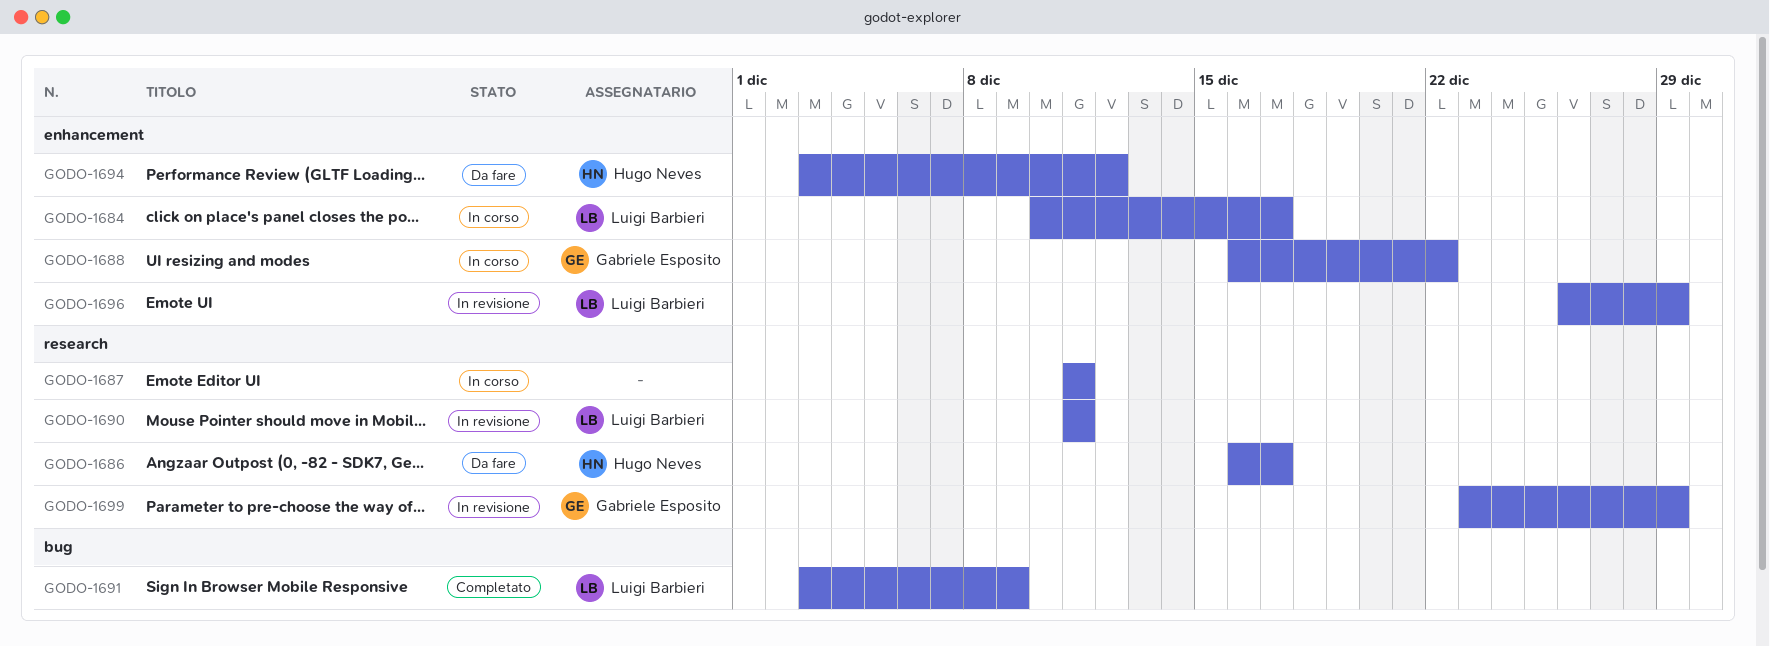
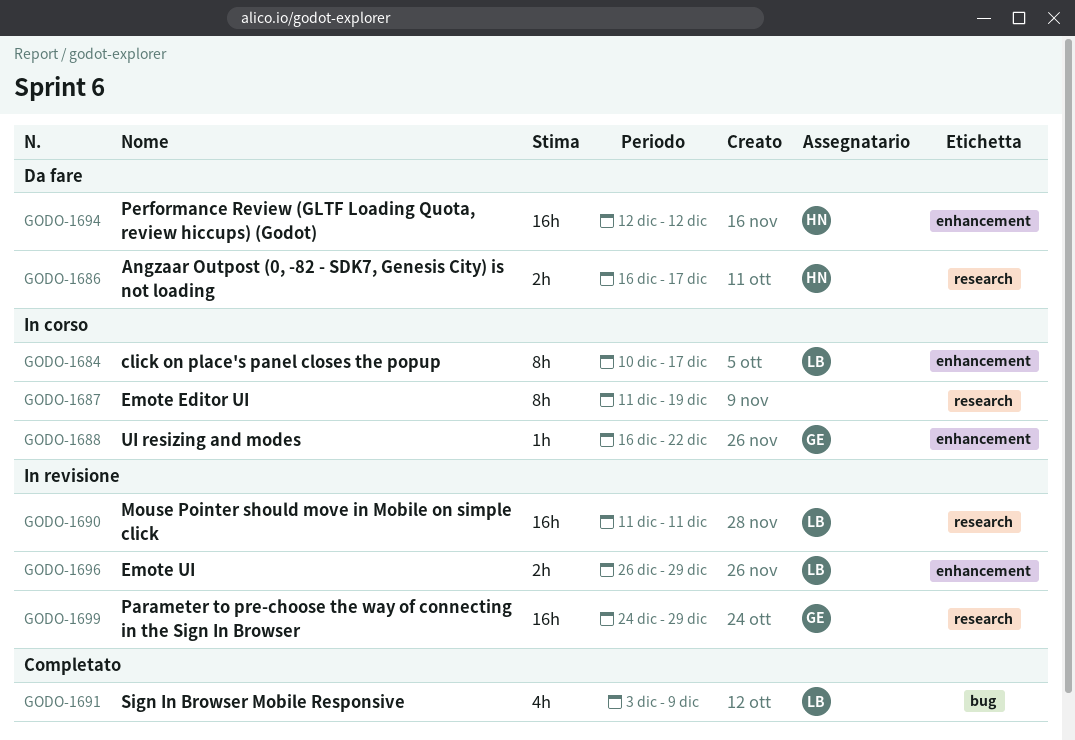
GODO-1687, due: Dec 11 -> Dec 19
GODO-1694, start: Dec 3 -> Dec 12
GODO-1699, start: Dec 23 -> Dec 24

